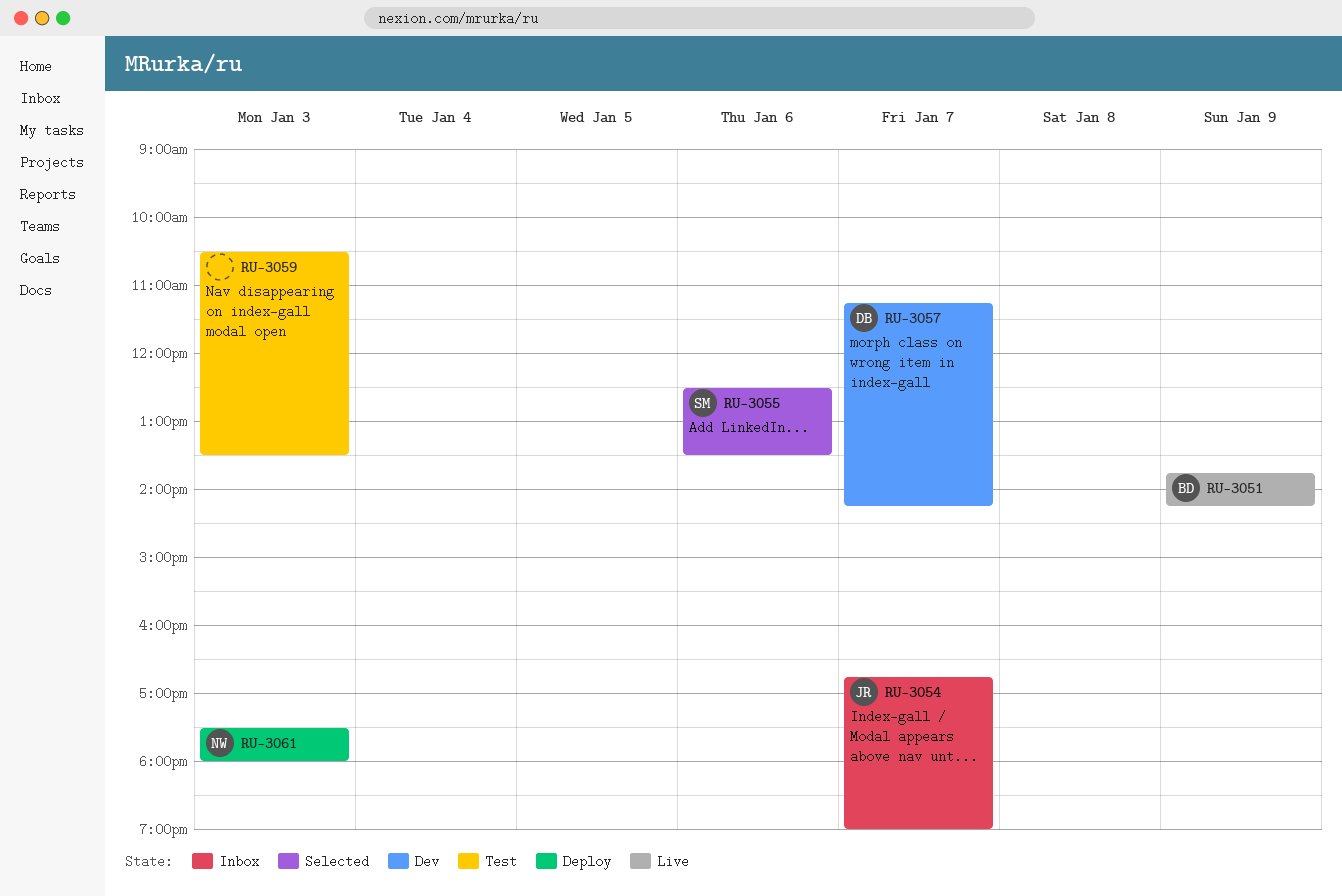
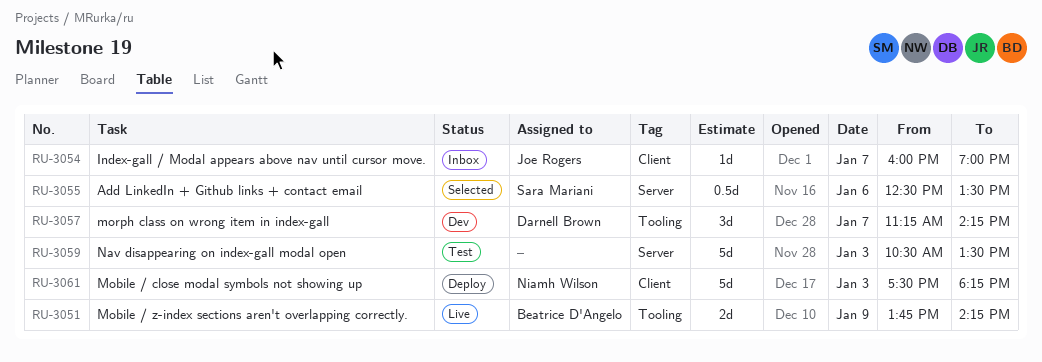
RU-3054, begins: 16:45 -> 16:00
RU-3061, ends: 18:00 -> 18:15

